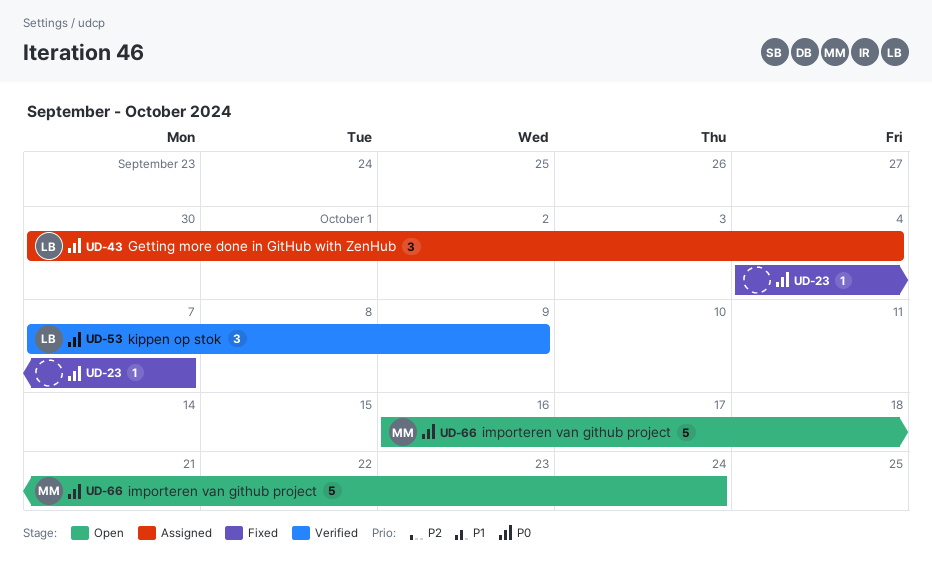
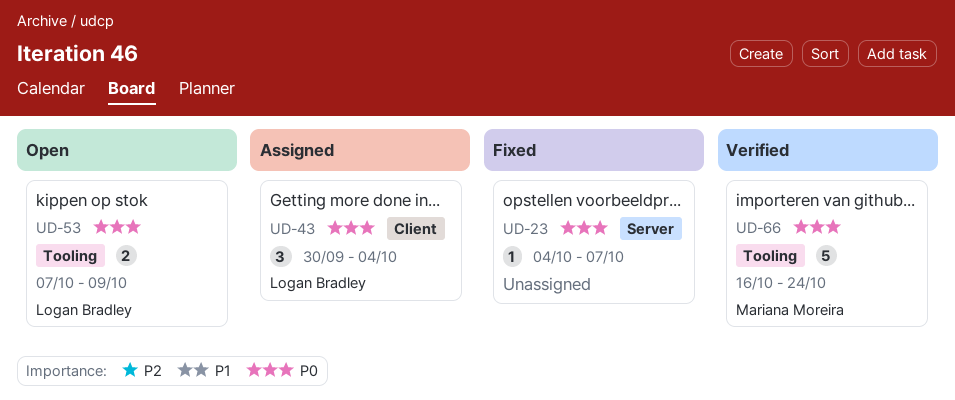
UD-53, status: Verified -> Open
UD-53, estimate: 3 -> 2
UD-66, status: Open -> Verified

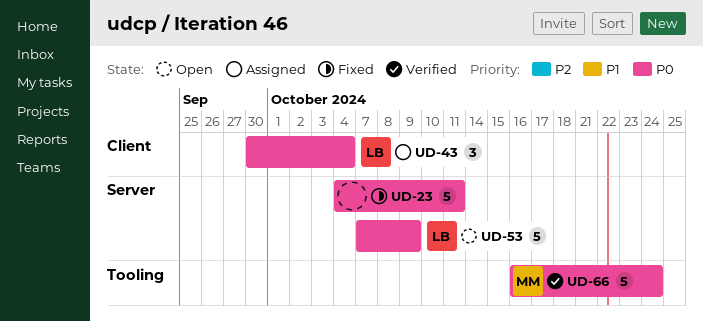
UD-23, estimate: 1 -> 5
UD-23, due: Oct 7 -> Oct 11
UD-53, label: Tooling -> Server
UD-53, estimate: 2 -> 5

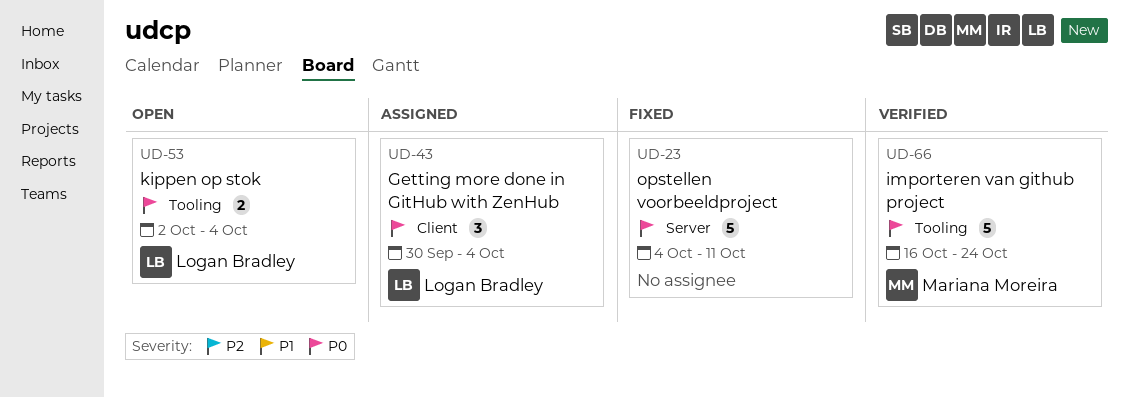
UD-53, label: Server -> Tooling
UD-53, estimate: 5 -> 2
UD-53, start: Oct 7 -> Oct 2
UD-53, due: Oct 9 -> Oct 4

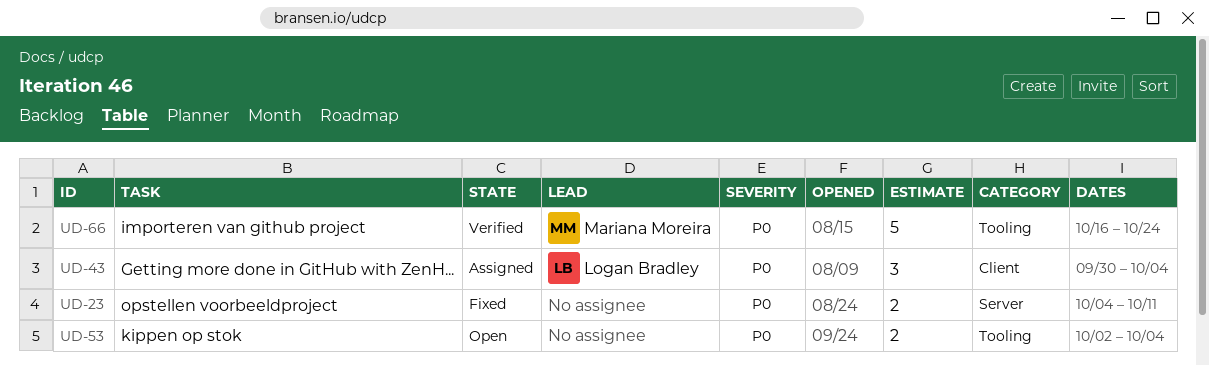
UD-23, estimate: 5 -> 2
UD-53, owner: Logan Bradley -> none

